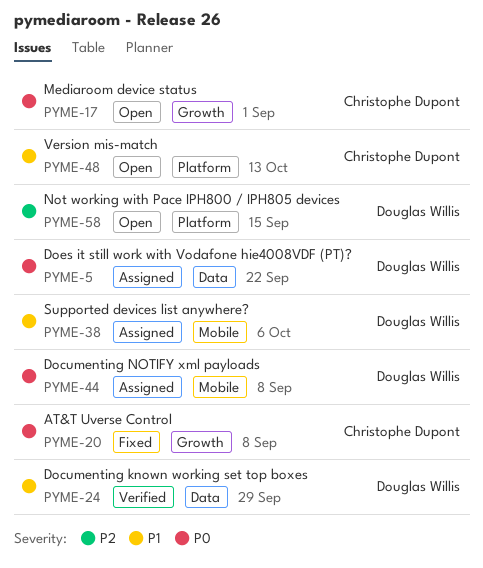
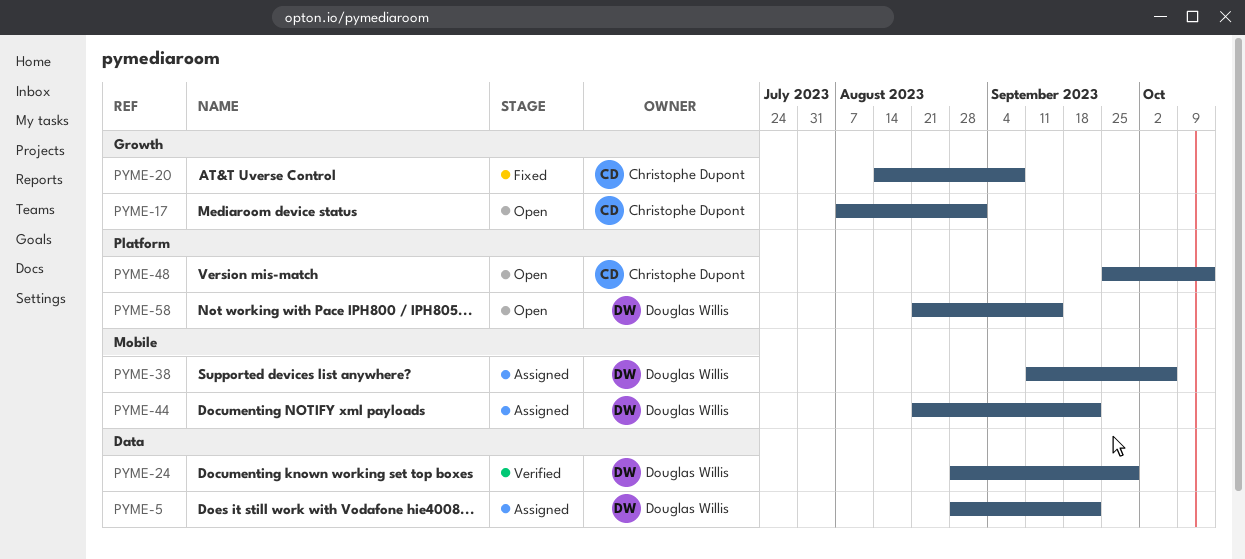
PYME-44, due: Sep 8 -> Sep 22

